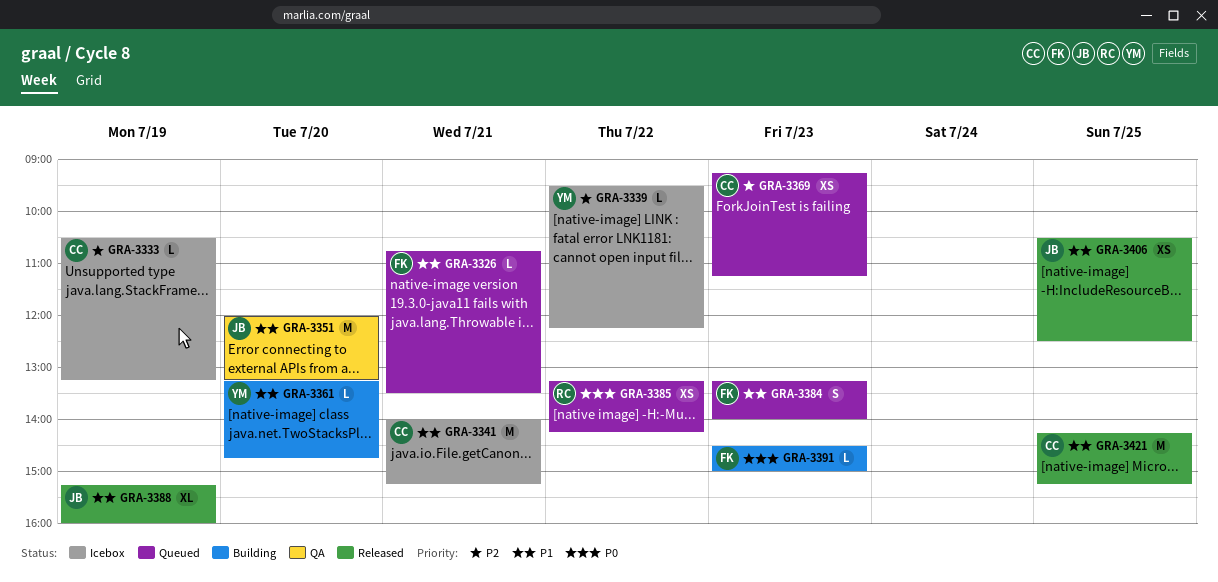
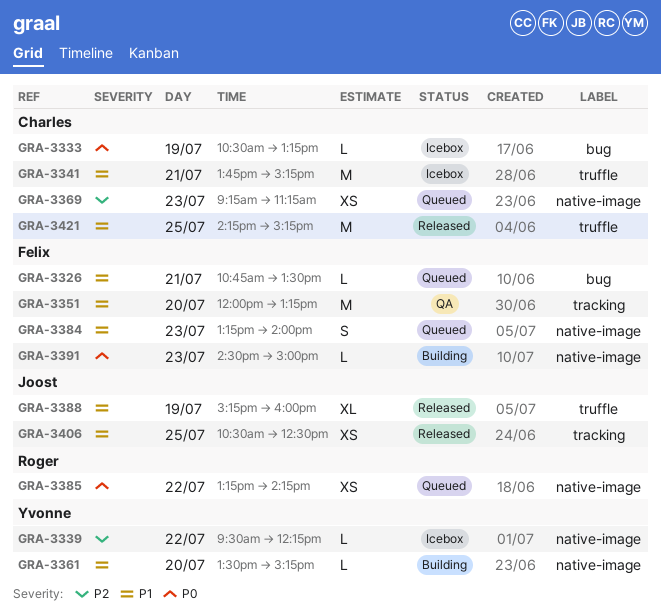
GRA-3333, priority: P2 -> P0
GRA-3341, begins: 14:00 -> 13:45
GRA-3351, owner: Joost -> Felix
GRA-3361, begins: 13:15 -> 13:30
GRA-3361, ends: 14:45 -> 15:15

